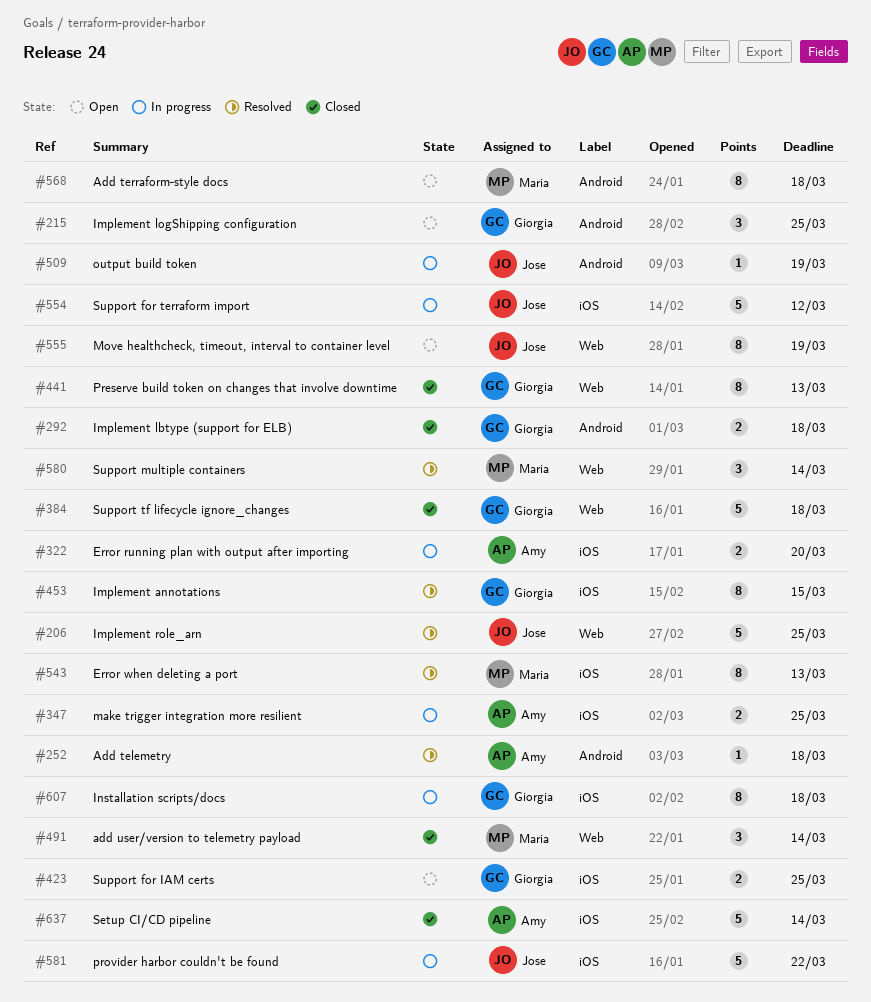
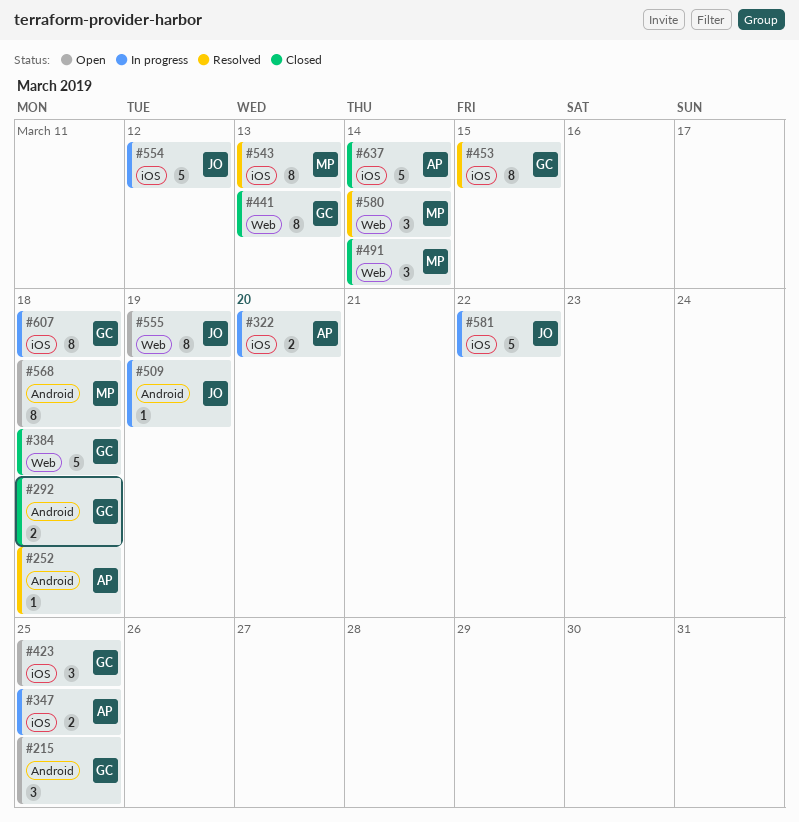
#206: present -> none
#423, estimate: 2 -> 3

